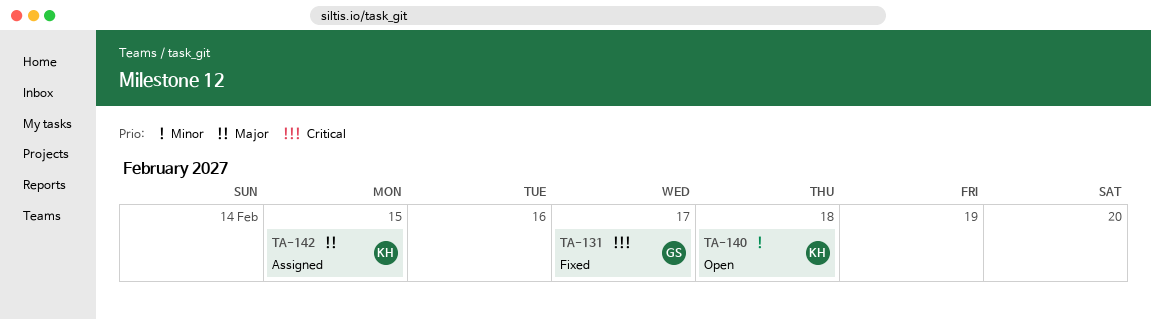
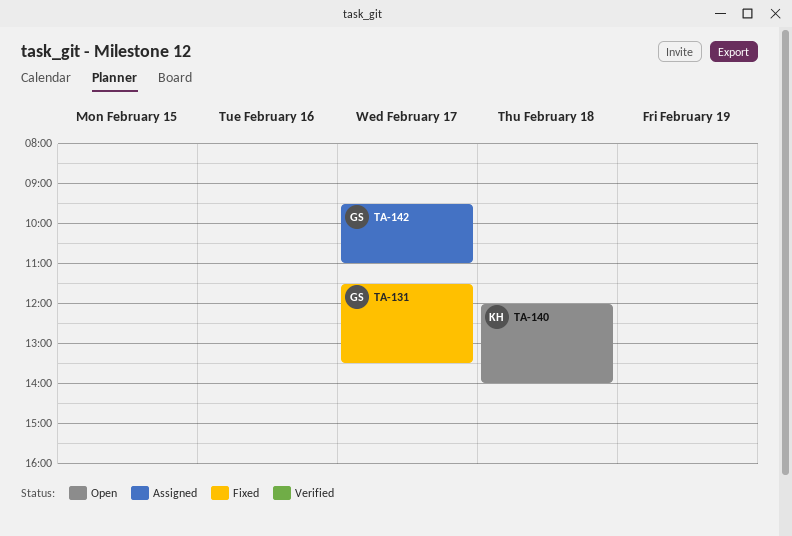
TA-142, owner: KH -> GS
TA-142, day: Feb 15 -> Feb 17

